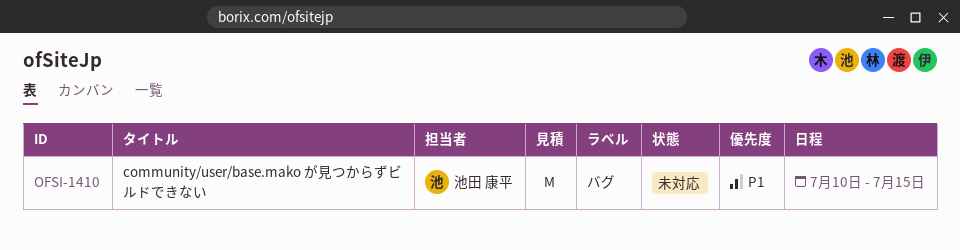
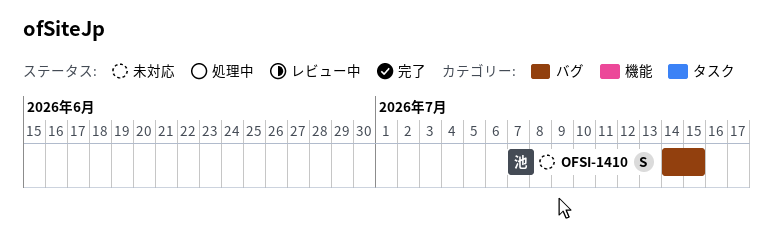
OFSI-1410, estimate: M -> S
OFSI-1410, start: Jul 10 -> Jul 14

